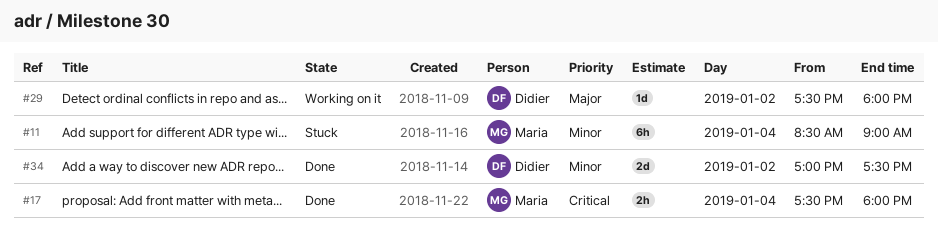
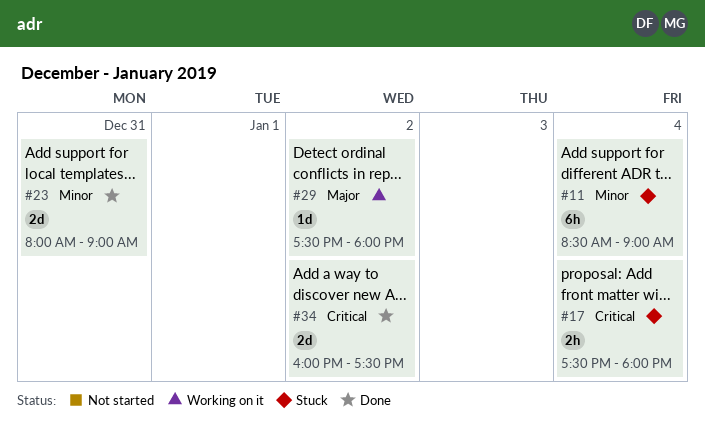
#17, status: Done -> Stuck
#23: none -> present
#34, priority: Minor -> Critical
#34, begins: 17:00 -> 16:00

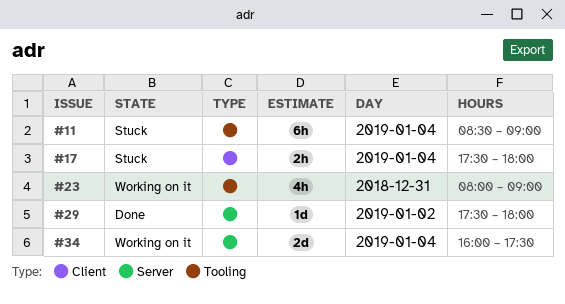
#23, status: Done -> Working on it
#23, estimate: 2d -> 4h
#29, status: Working on it -> Done
#34, status: Done -> Working on it
#34, day: Jan 2 -> Jan 4

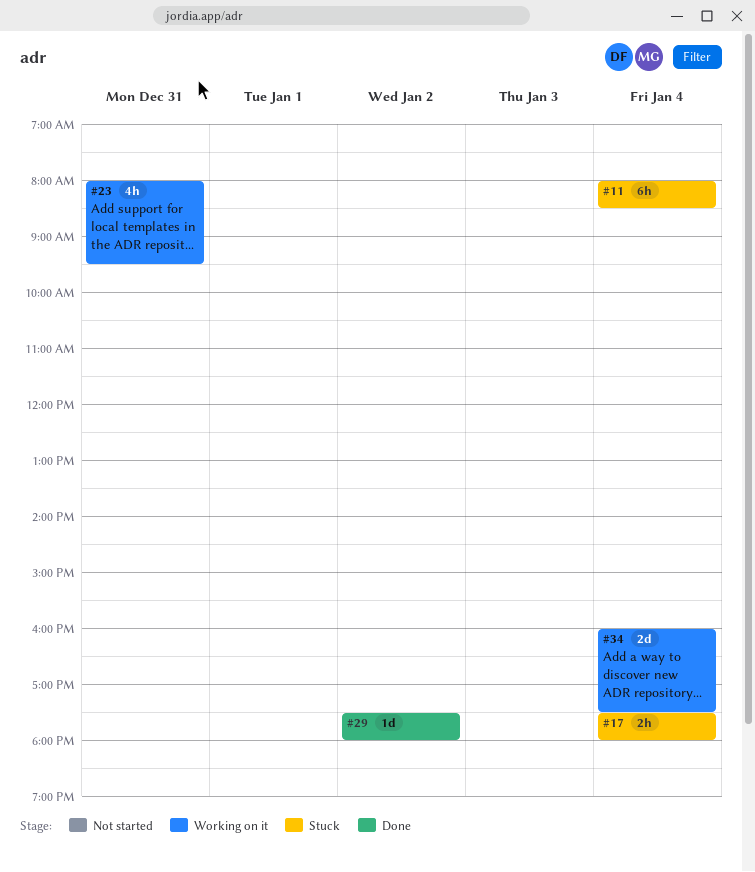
#11, begins: 08:30 -> 08:00
#11, ends: 09:00 -> 08:30
#23, ends: 09:00 -> 09:30

